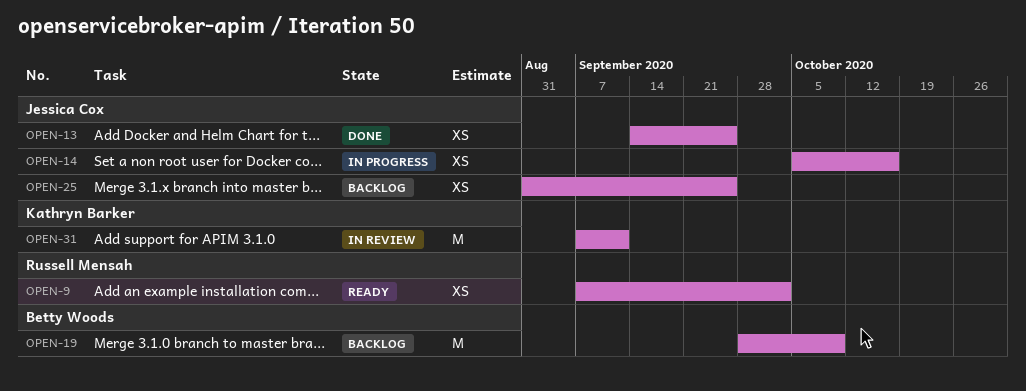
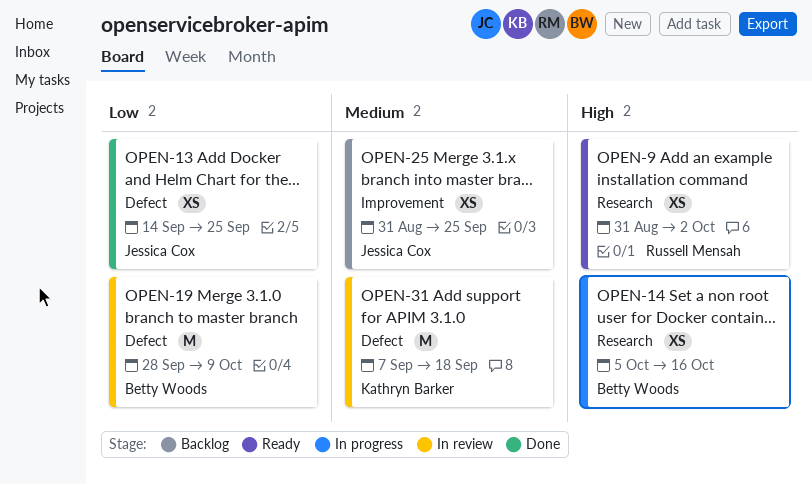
OPEN-9, start: Sep 7 -> Aug 31
OPEN-14, owner: Jessica Cox -> Betty Woods
OPEN-19, status: Backlog -> In review
OPEN-31, due: Sep 11 -> Sep 18

